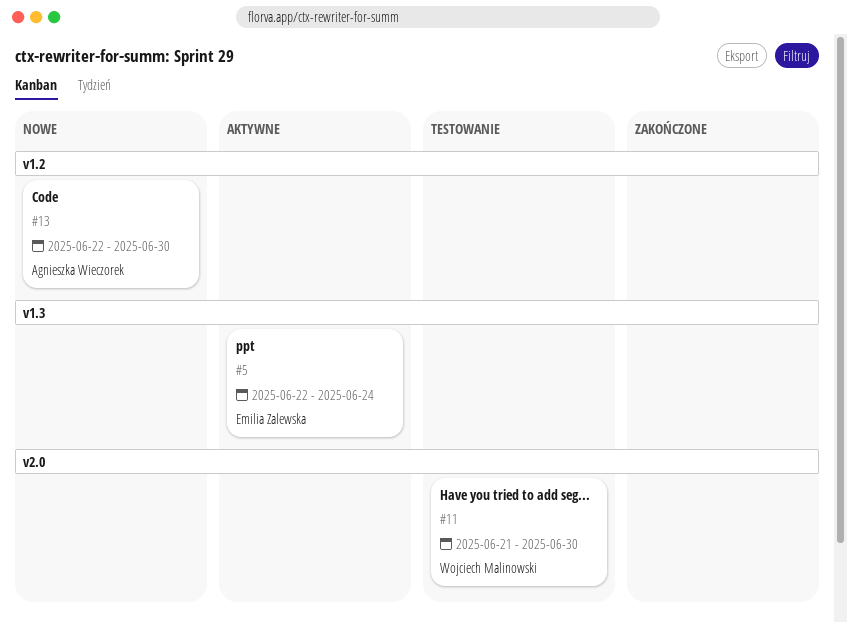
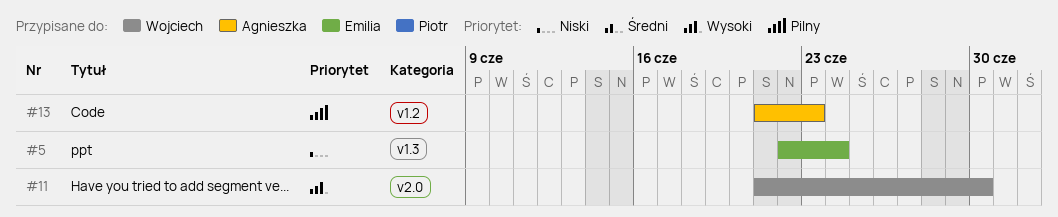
#13, start: Jun 22 -> Jun 21
#13, due: Jun 30 -> Jun 23

